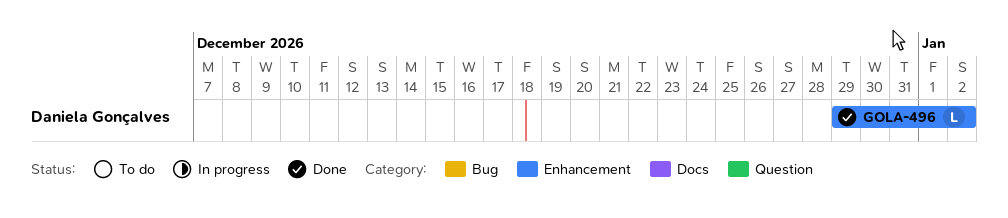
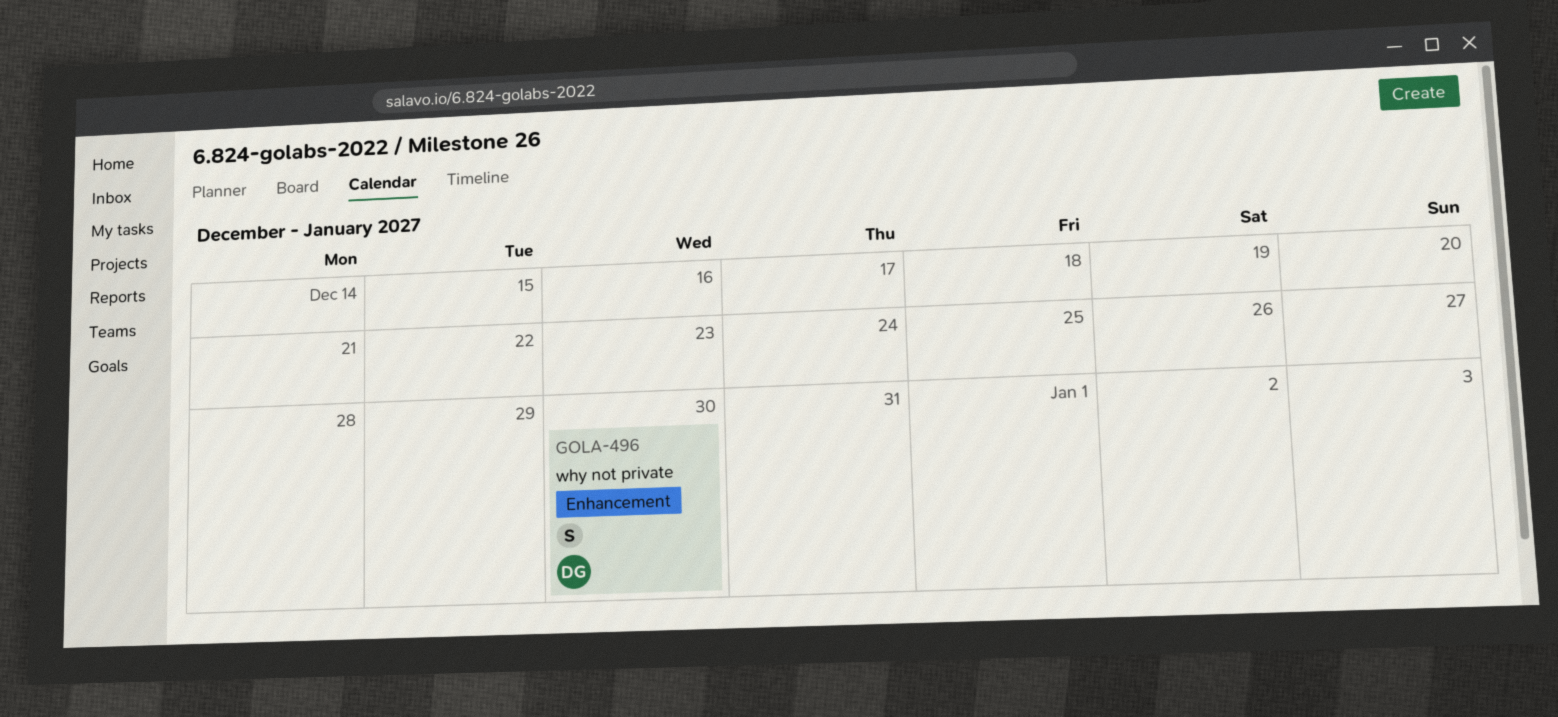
GOLA-496, estimate: L -> S
GOLA-496, due: Jan 2 -> Dec 30

